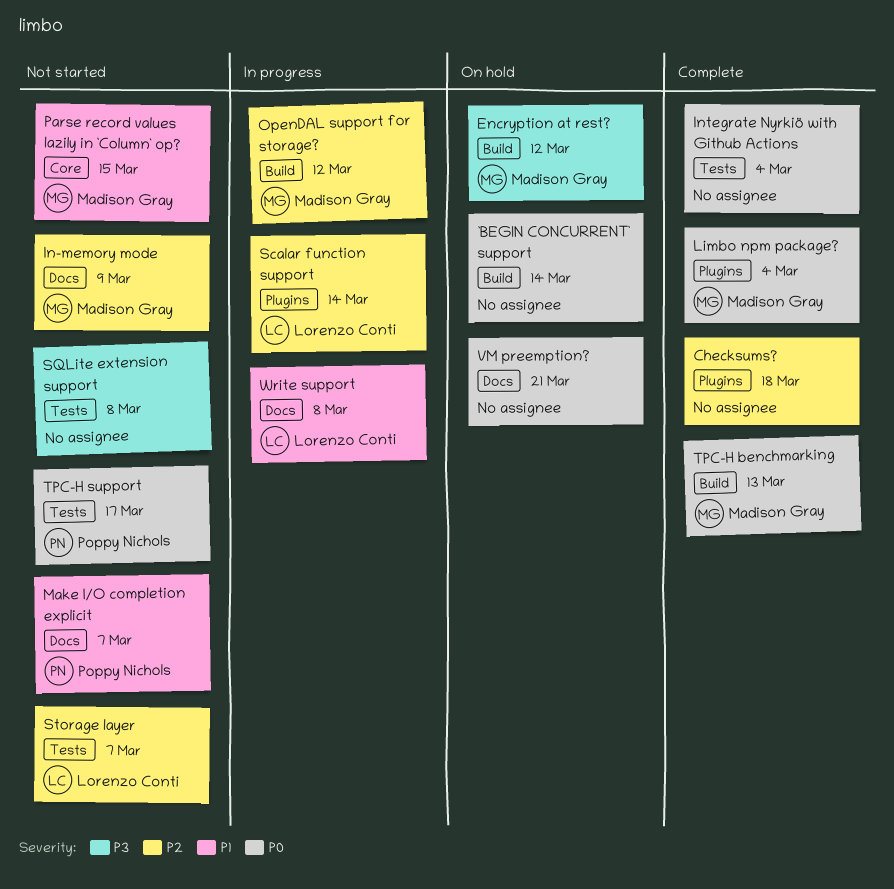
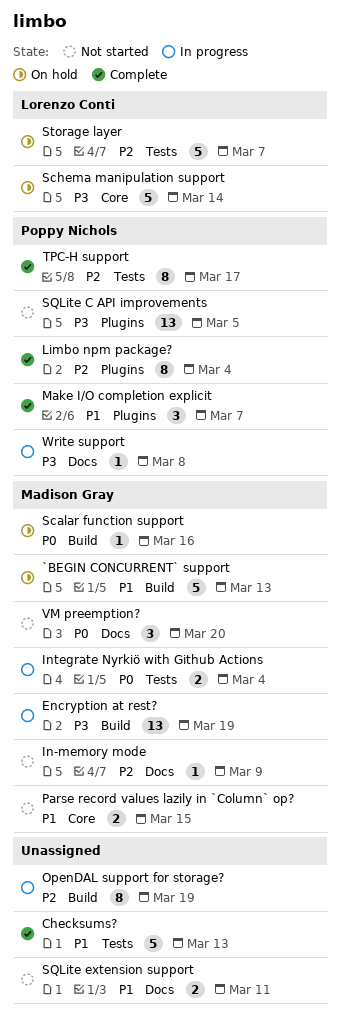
`BEGIN CONCURRENT` support, owner: none -> Madison Gray
`BEGIN CONCURRENT` support, priority: P0 -> P1
`BEGIN CONCURRENT` support, due: Mar 14 -> Mar 13
Checksums?, priority: P2 -> P1
Checksums?, label: Plugins -> Tests
Checksums?, due: Mar 18 -> Mar 13
Encryption at rest?, status: On hold -> In progress
Encryption at rest?, due: Mar 12 -> Mar 19
Integrate Nyrkiö with Github Actions, status: Complete -> In progress
Integrate Nyrkiö with Github Actions, owner: none -> Madison Gray
Limbo npm package?, owner: Madison Gray -> Poppy Nichols
Limbo npm package?, priority: P0 -> P2
Make I/O completion explicit, status: Not started -> Complete
Make I/O completion explicit, label: Docs -> Plugins
OpenDAL support for storage?, owner: Madison Gray -> none
OpenDAL support for storage?, due: Mar 12 -> Mar 19
Scalar function support, status: In progress -> On hold
Scalar function support, owner: Lorenzo Conti -> Madison Gray
Scalar function support, priority: P2 -> P0
Scalar function support, label: Plugins -> Build
Scalar function support, due: Mar 14 -> Mar 16
Schema manipulation support: none -> present
SQLite C API improvements: none -> present
SQLite extension support, priority: P3 -> P1
SQLite extension support, label: Tests -> Docs
SQLite extension support, due: Mar 8 -> Mar 11
Storage layer, status: Not started -> On hold
TPC-H benchmarking: present -> none
TPC-H support, status: Not started -> Complete
TPC-H support, priority: P0 -> P2
VM preemption?, status: On hold -> Not started
VM preemption?, owner: none -> Madison Gray
VM preemption?, due: Mar 21 -> Mar 20
Write support, owner: Lorenzo Conti -> Poppy Nichols
Write support, priority: P1 -> P3

